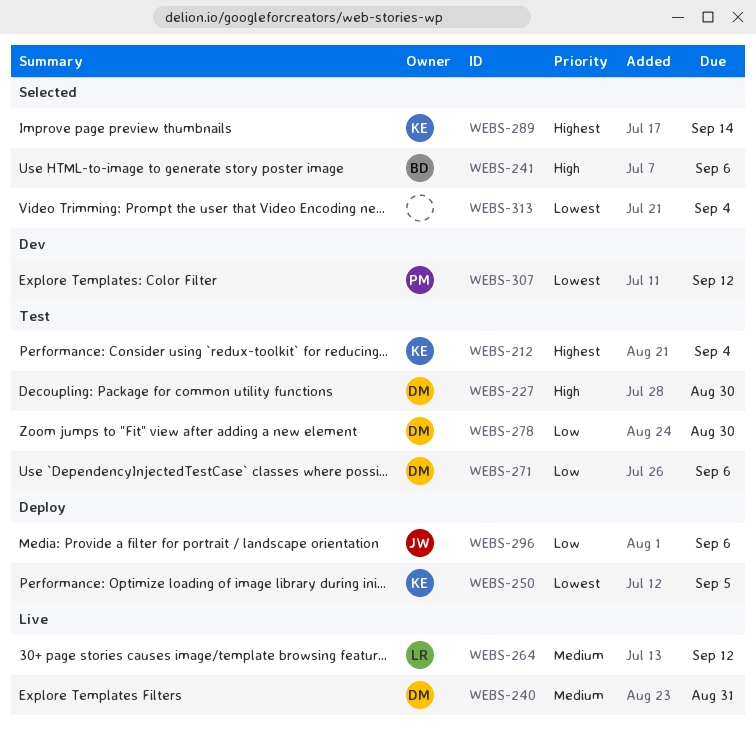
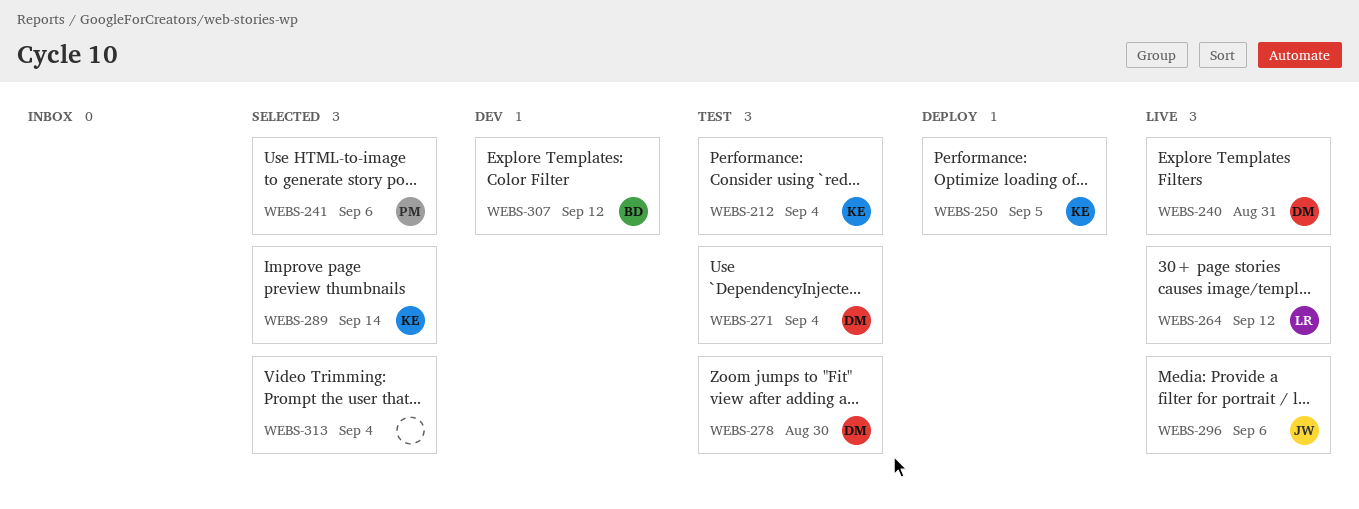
WEBS-227: present -> none
WEBS-241, owner: BD -> PM
WEBS-271, due: Sep 6 -> Sep 4
WEBS-296, status: Deploy -> Live
WEBS-307, owner: PM -> BD

